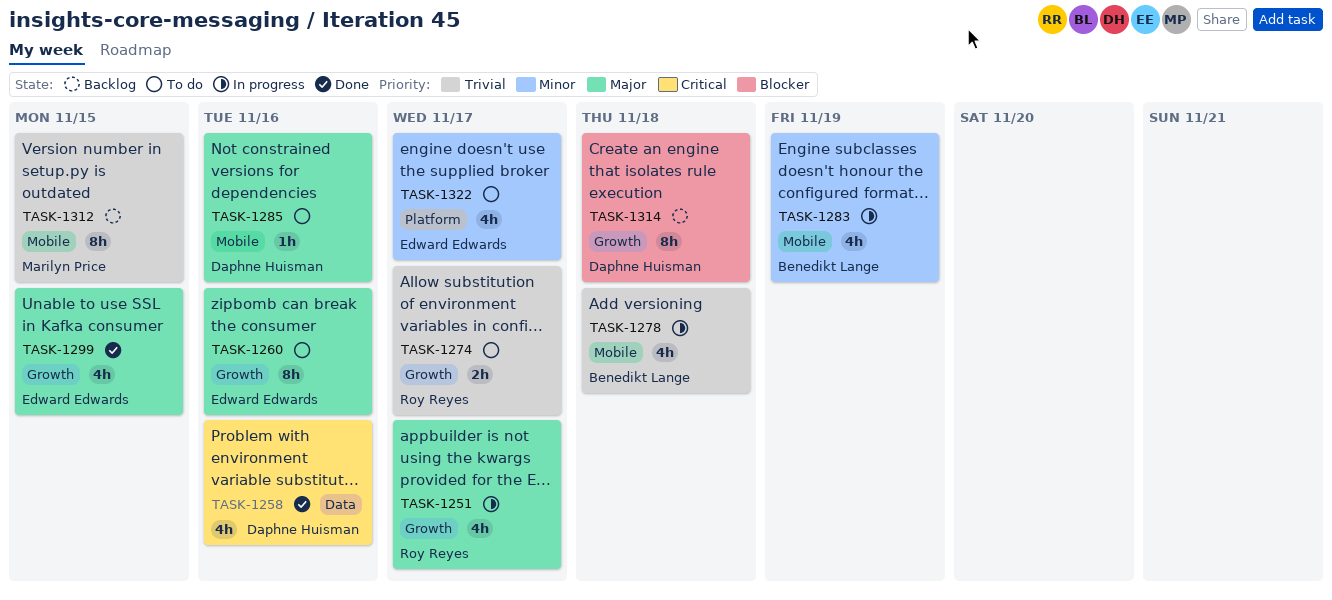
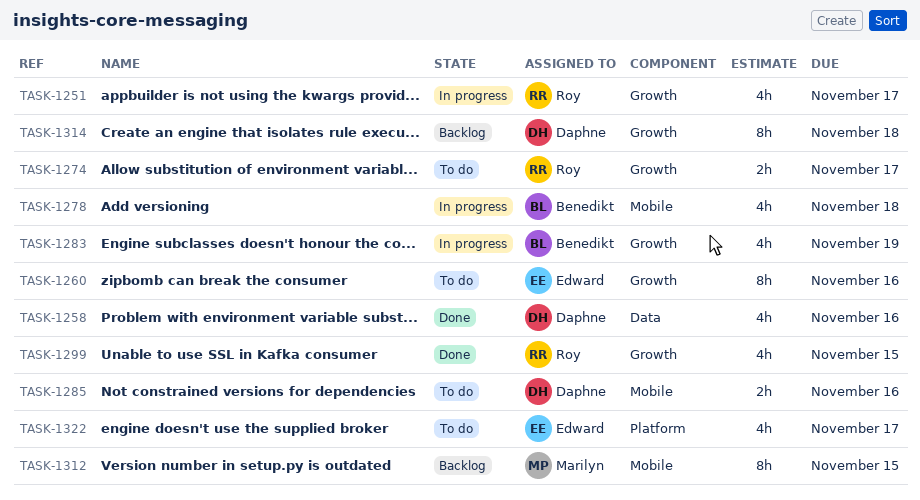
TASK-1283, label: Mobile -> Growth
TASK-1285, estimate: 1h -> 2h
TASK-1299, owner: Edward Edwards -> Roy Reyes

